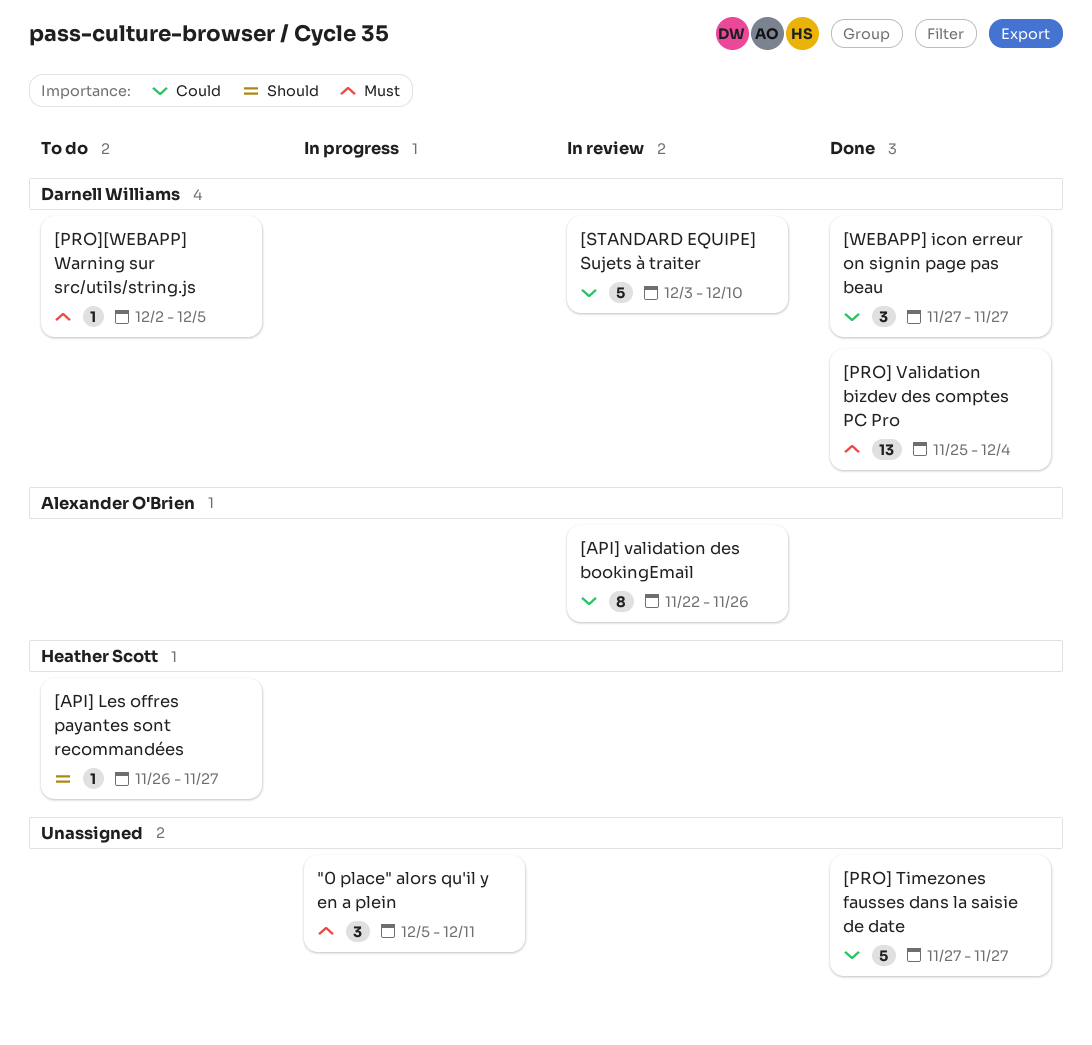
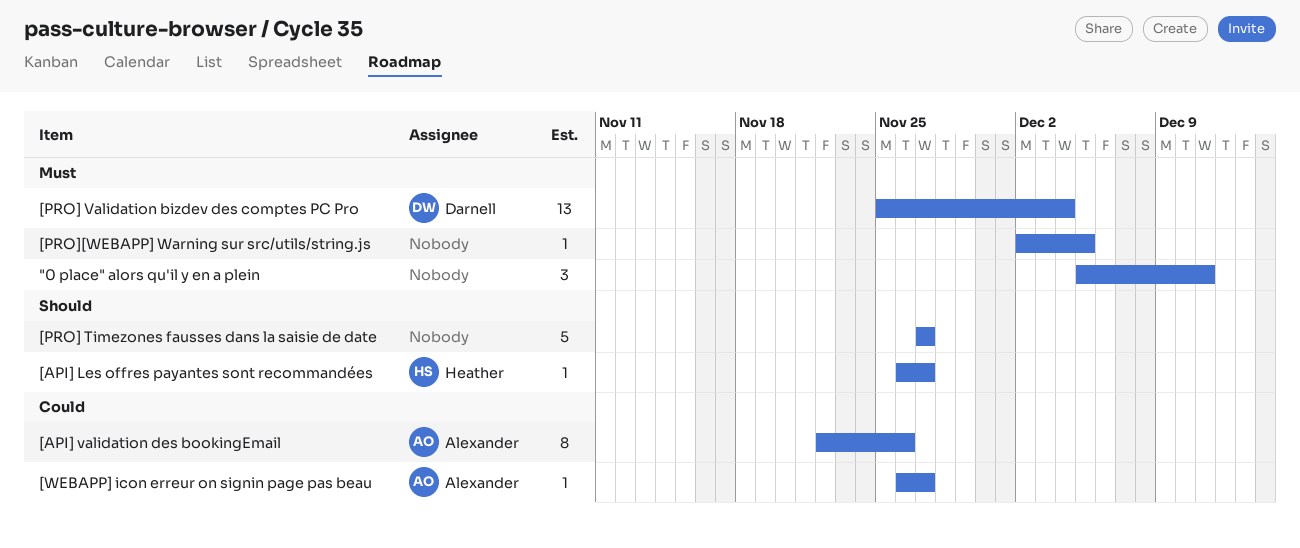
[PRO] Timezones fausses dans la saisie de date, priority: Could -> Should
[PRO][WEBAPP] Warning sur src/utils/string.js, owner: Darnell Williams -> none
[STANDARD EQUIPE] Sujets à traiter: present -> none
[WEBAPP] icon erreur on signin page pas beau, owner: Darnell Williams -> Alexander O'Brien
[WEBAPP] icon erreur on signin page pas beau, estimate: 3 -> 1
[WEBAPP] icon erreur on signin page pas beau, start: Nov 27 -> Nov 26

